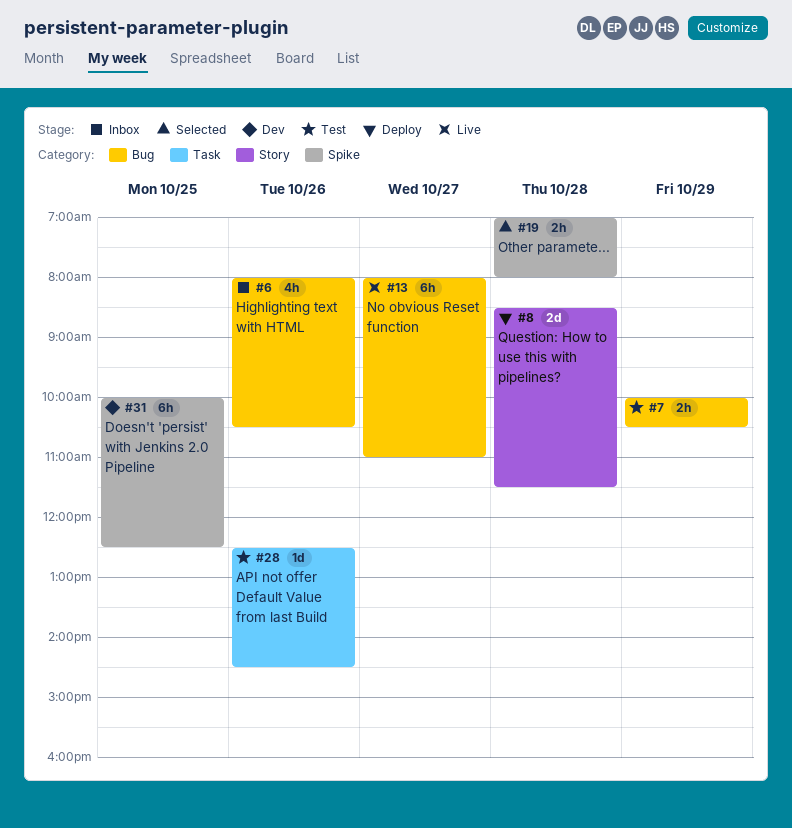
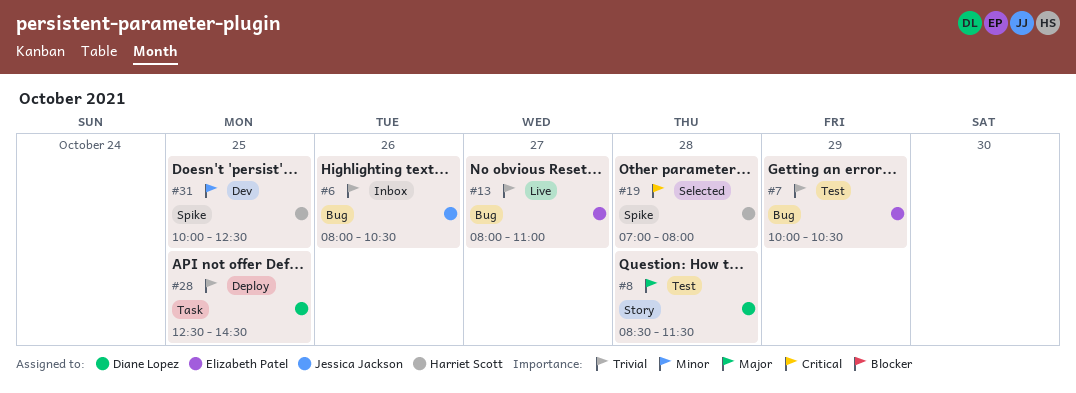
#8, status: Deploy -> Test
#28, status: Test -> Deploy
#28, day: Oct 26 -> Oct 25

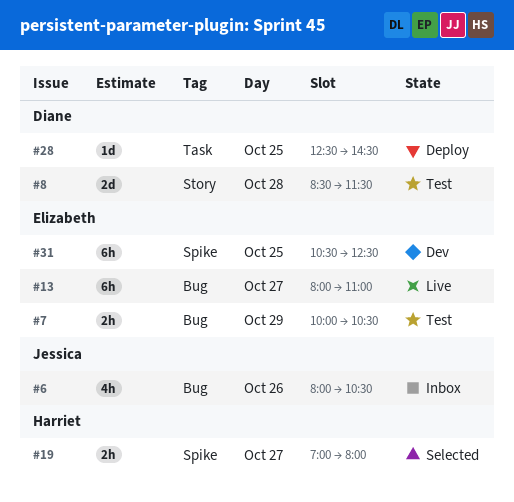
#19, day: Oct 28 -> Oct 27
#31, owner: Harriet Scott -> Elizabeth Patel
#31, begins: 10:00 -> 10:30

